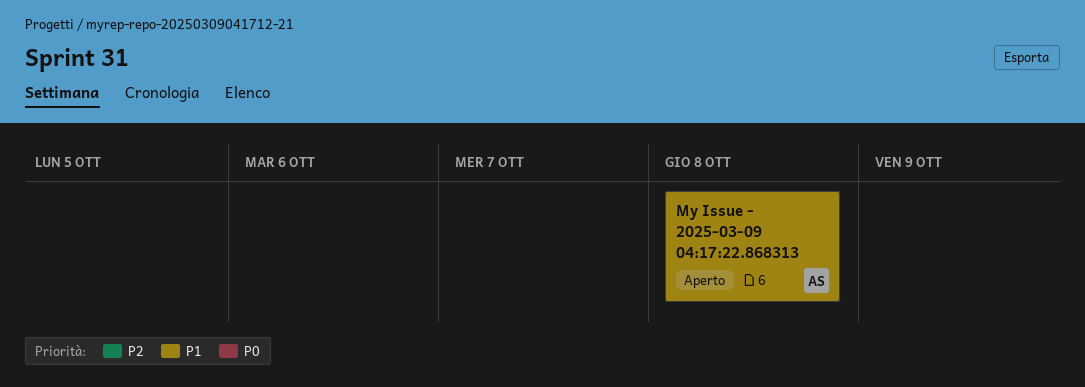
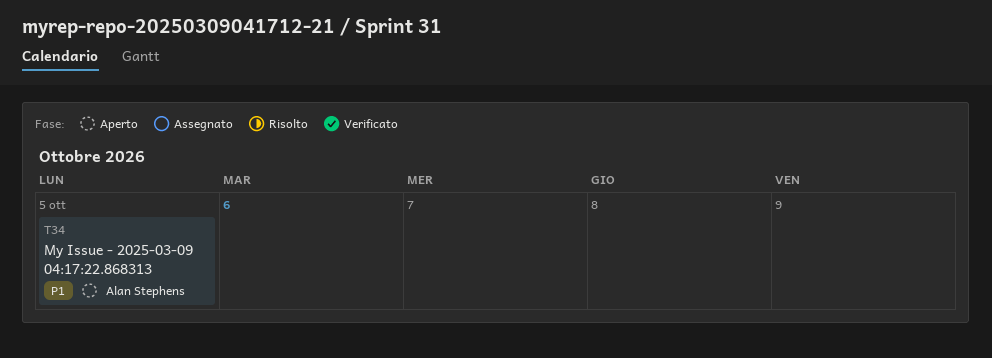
My Issue - 2025-03-09 04:17:22.868313, due: Oct 8 -> Oct 5

